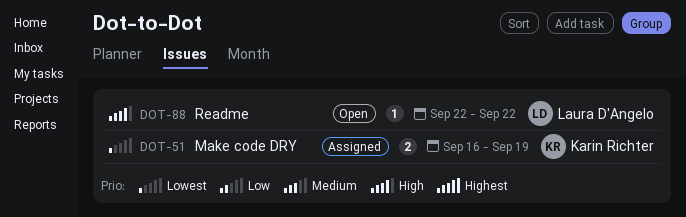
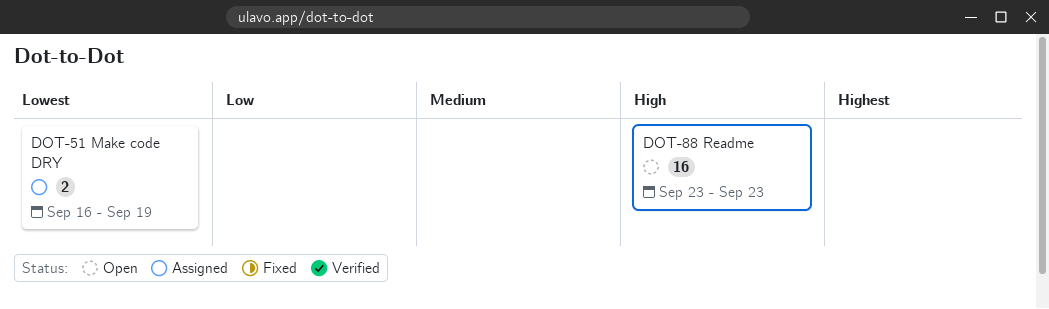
DOT-88, estimate: 1 -> 16
DOT-88, start: Sep 22 -> Sep 23
DOT-88, due: Sep 22 -> Sep 23

